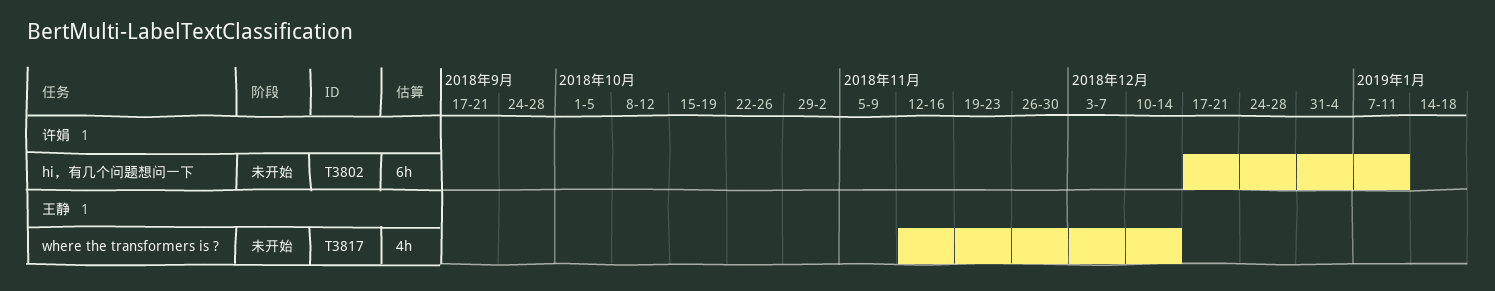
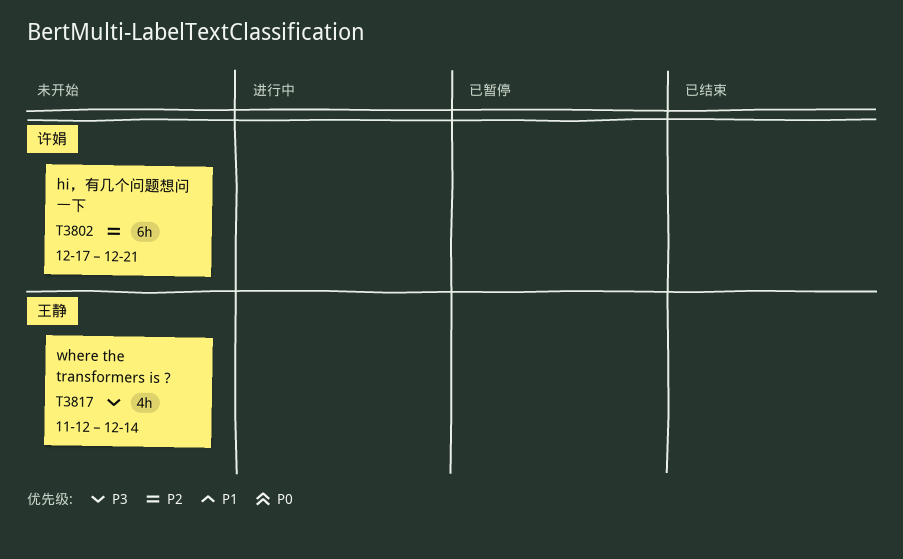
T3802, due: Jan 11 -> Dec 21

